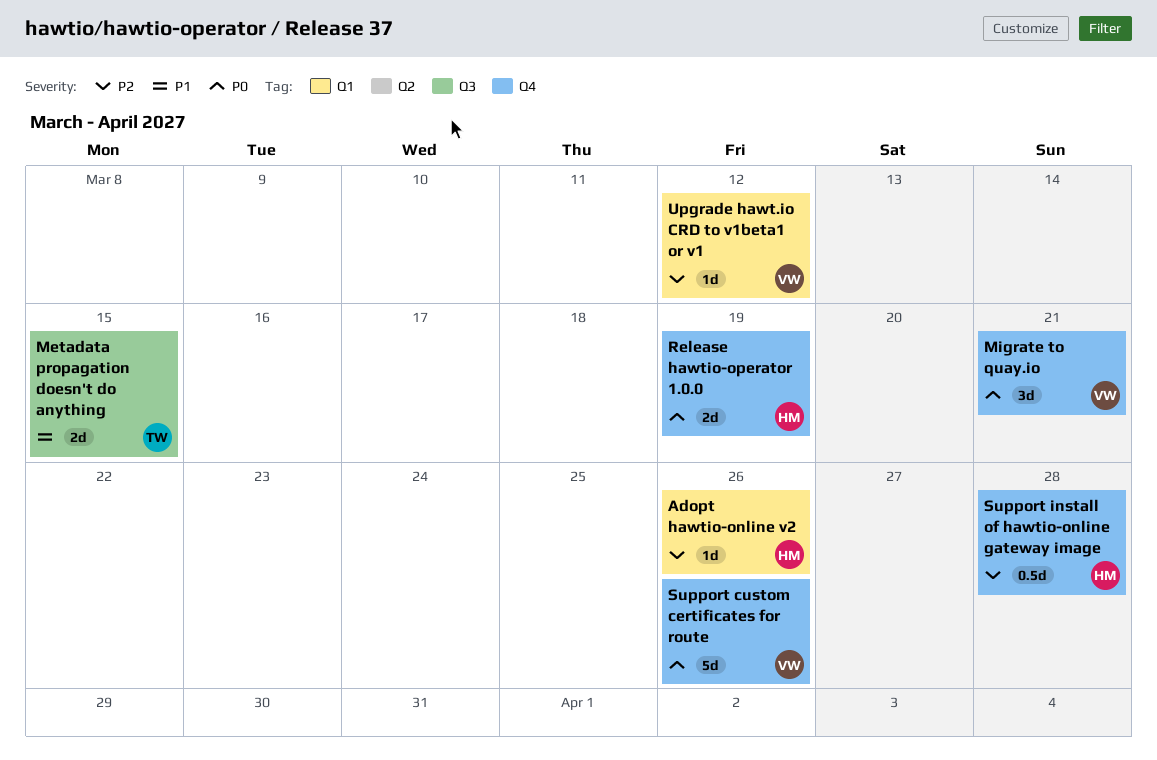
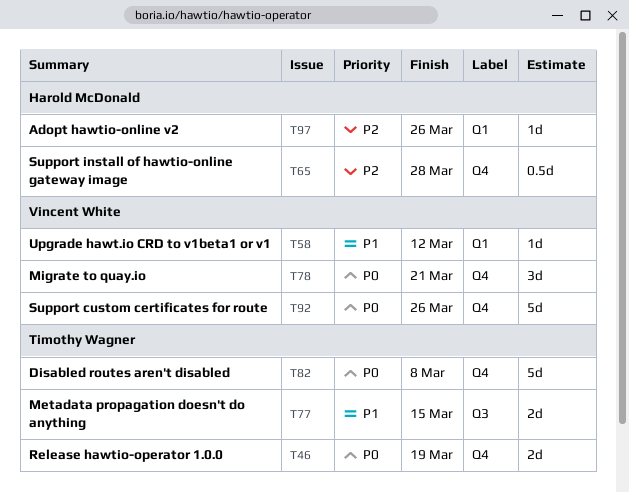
Disabled routes aren't disabled: none -> present
Release hawtio-operator 1.0.0, owner: Harold McDonald -> Timothy Wagner
Upgrade hawt.io CRD to v1beta1 or v1, priority: P2 -> P1

